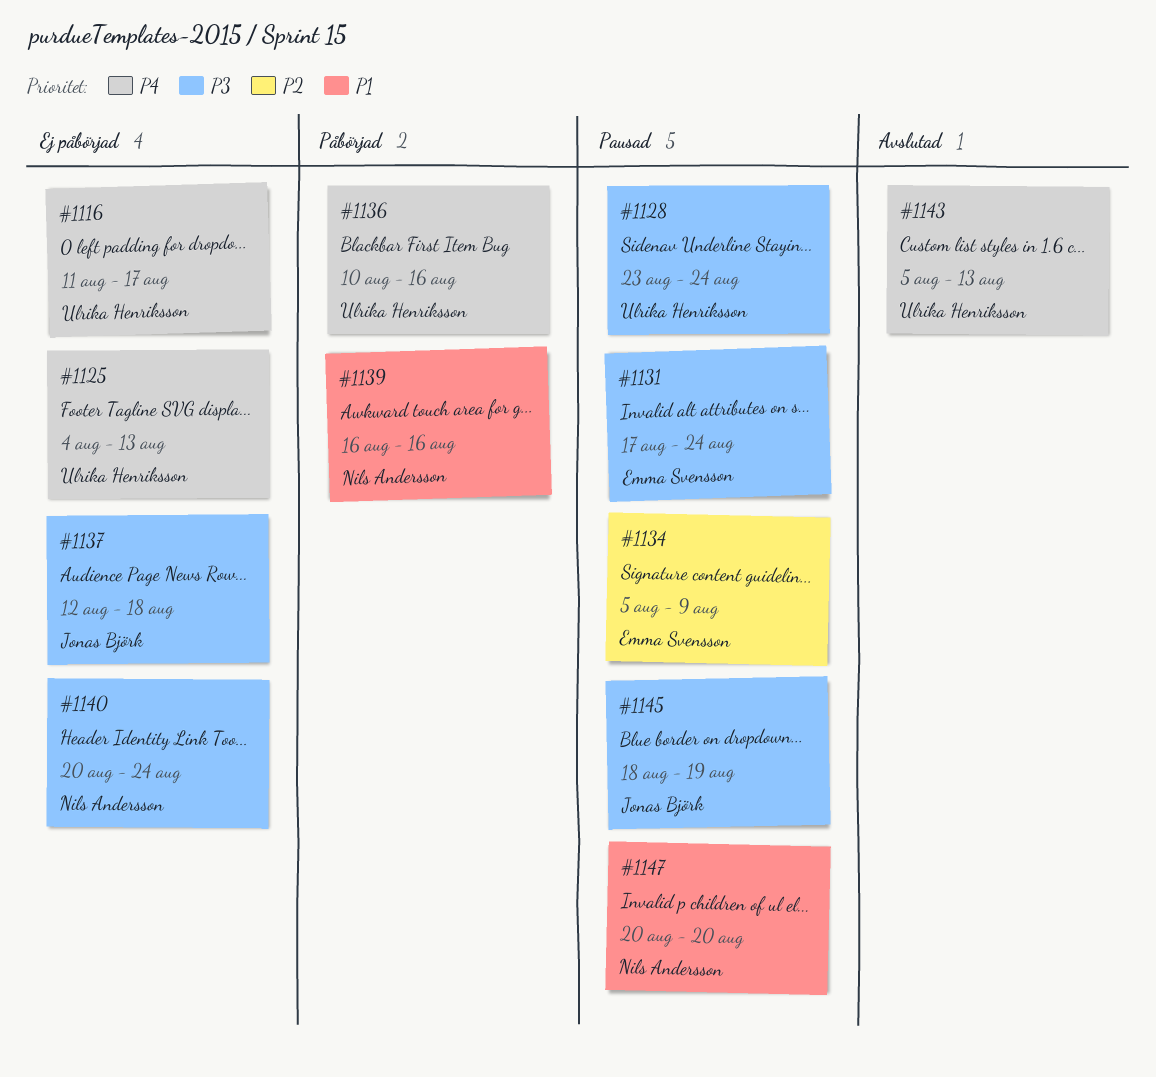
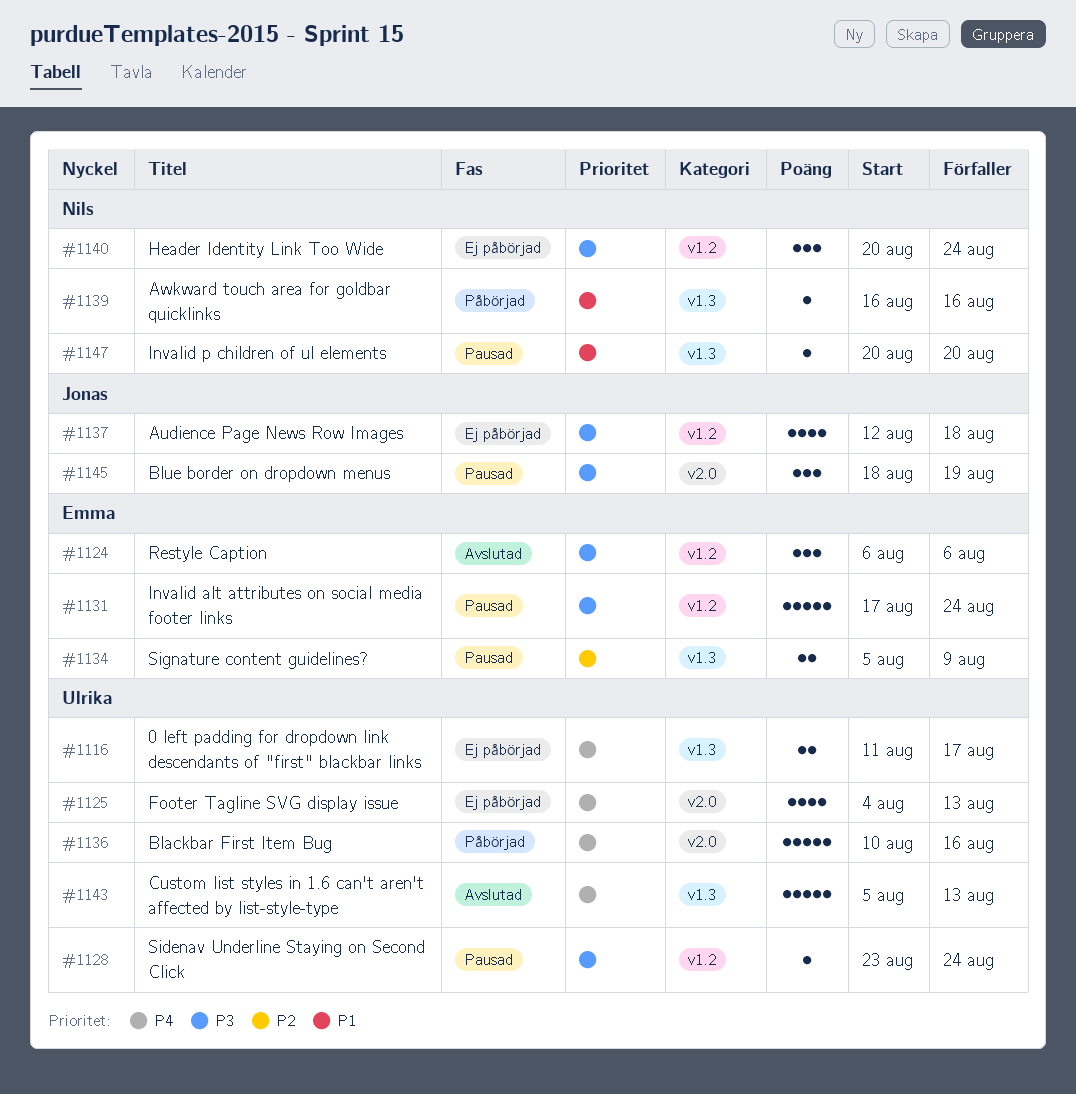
#1124: none -> present

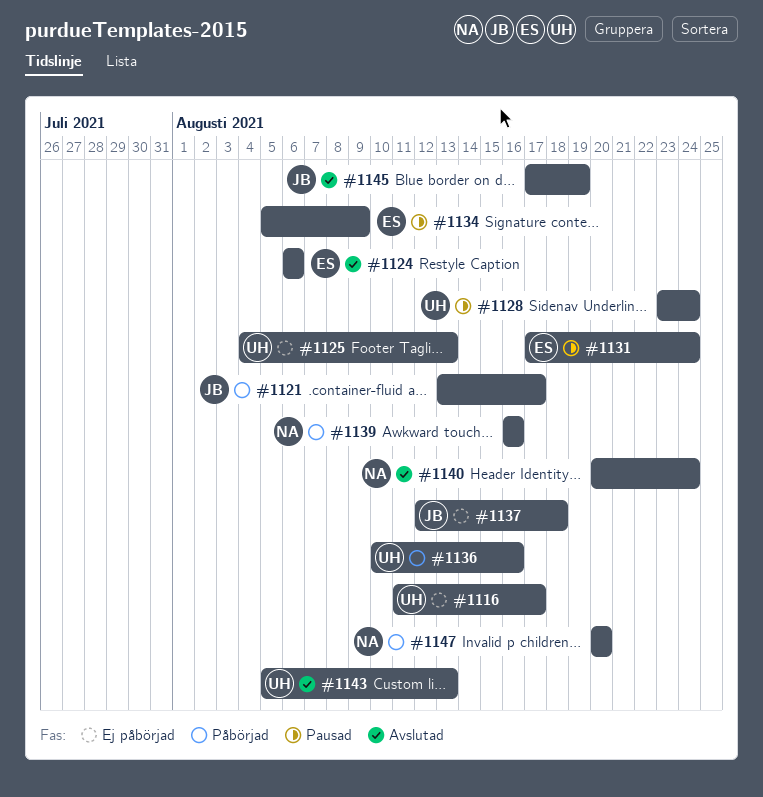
#1121: none -> present
#1140, status: Ej påbörjad -> Avslutad
#1145, status: Pausad -> Avslutad
#1145, start: Aug 18 -> Aug 17
#1147, status: Pausad -> Påbörjad

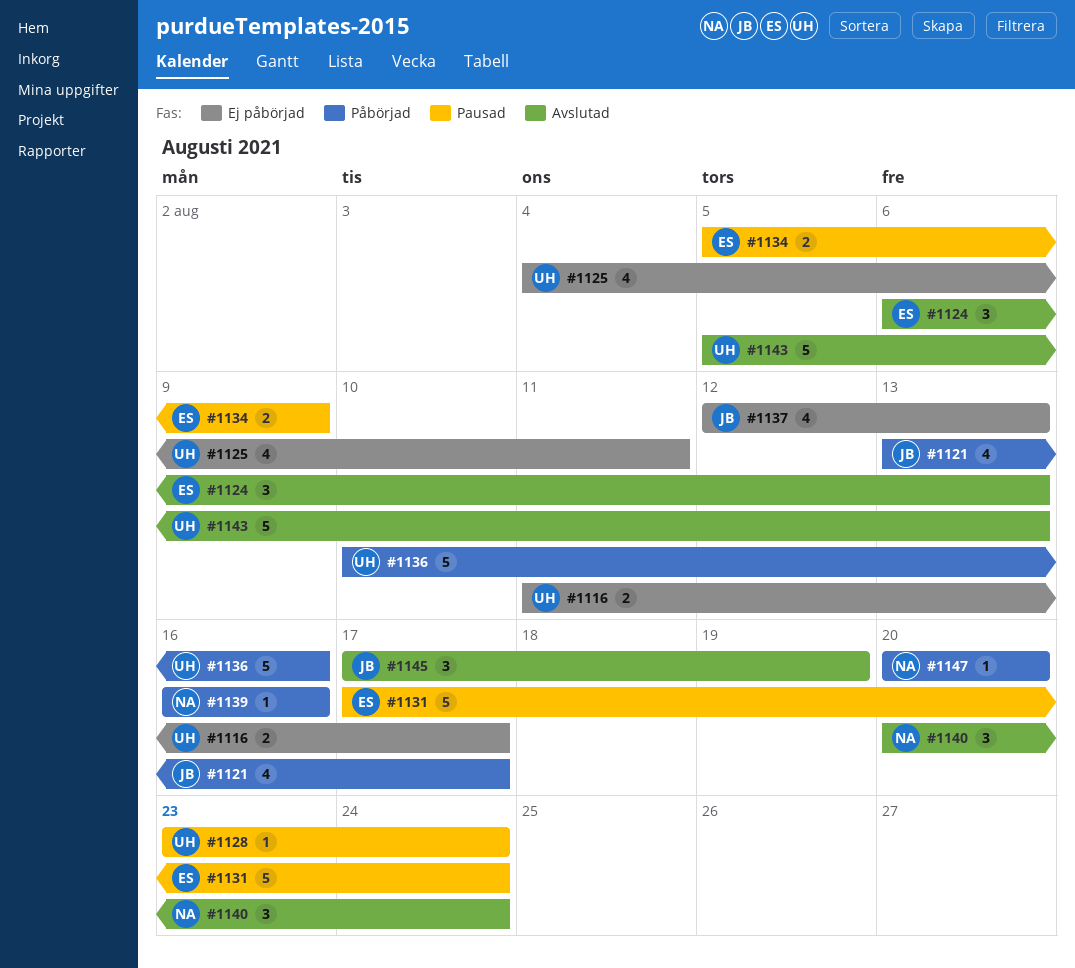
#1124, due: Aug 6 -> Aug 13
#1125, due: Aug 13 -> Aug 11
#1137, due: Aug 18 -> Aug 13

